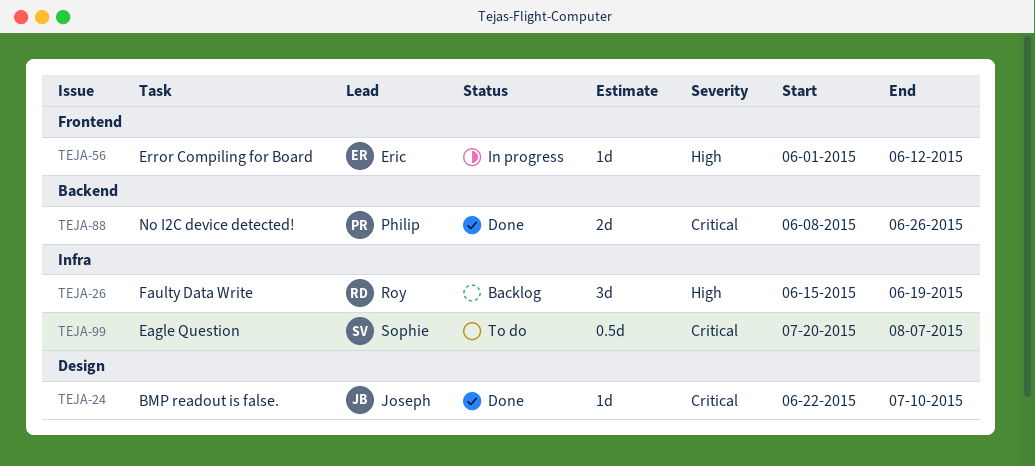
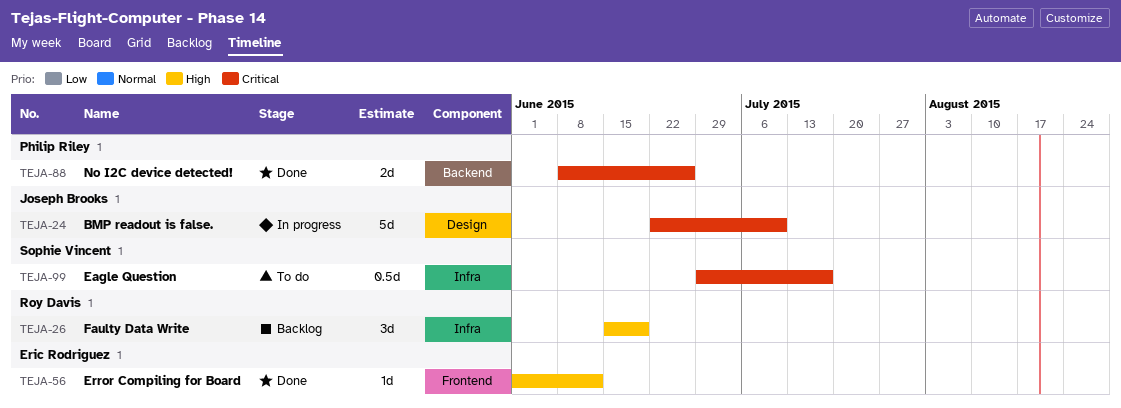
TEJA-24, status: Done -> In progress
TEJA-24, estimate: 1d -> 5d
TEJA-56, status: In progress -> Done
TEJA-99, start: Jul 20 -> Jun 29
TEJA-99, due: Aug 7 -> Jul 17

